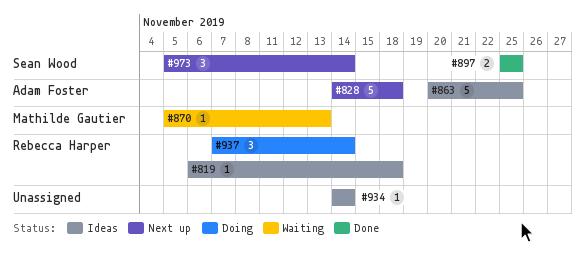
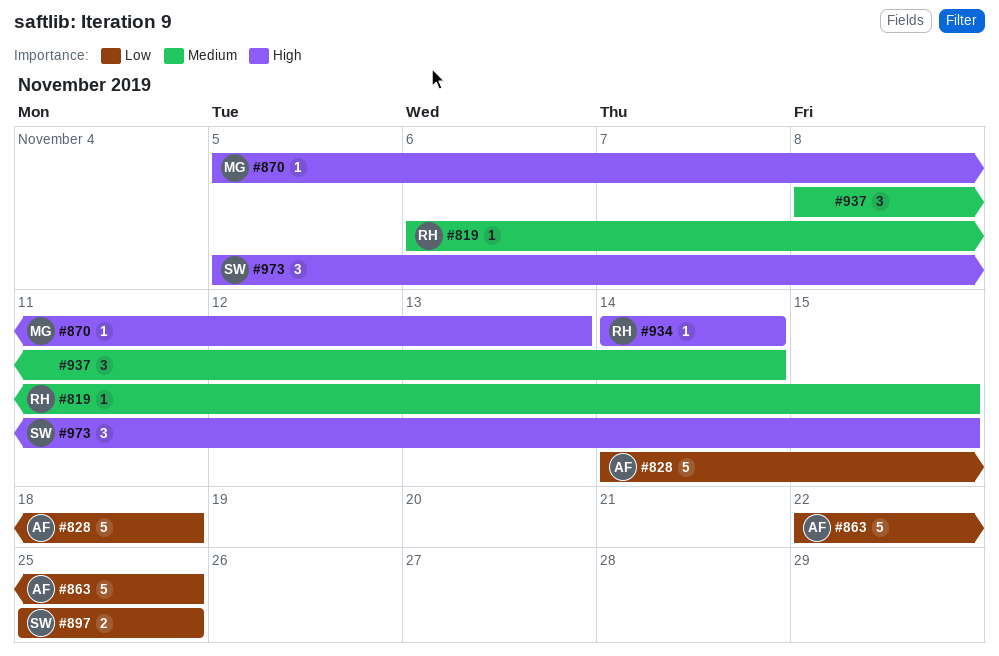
#819, due: Nov 18 -> Nov 15
#863, start: Nov 20 -> Nov 22
#934, owner: none -> Rebecca Harper
#937, owner: Rebecca Harper -> none
#937, start: Nov 7 -> Nov 8
#973, due: Nov 14 -> Nov 15

